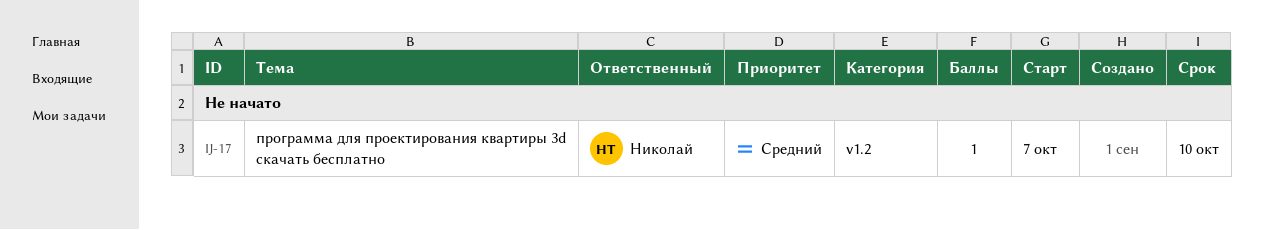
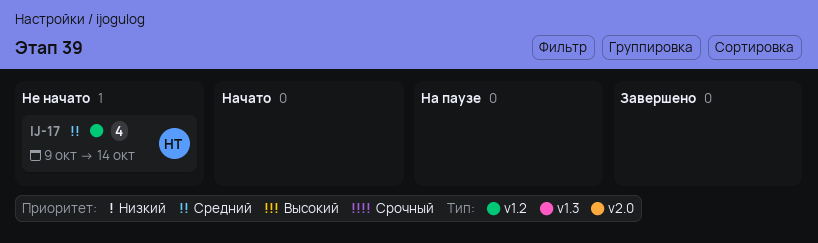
IJ-17, estimate: 1 -> 4
IJ-17, start: Oct 7 -> Oct 9
IJ-17, due: Oct 10 -> Oct 14

